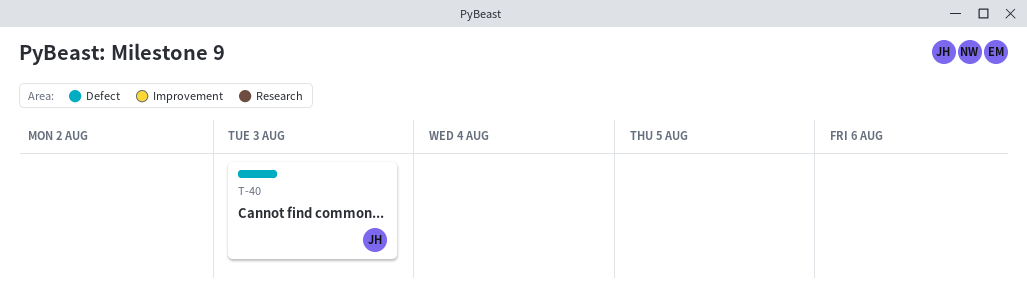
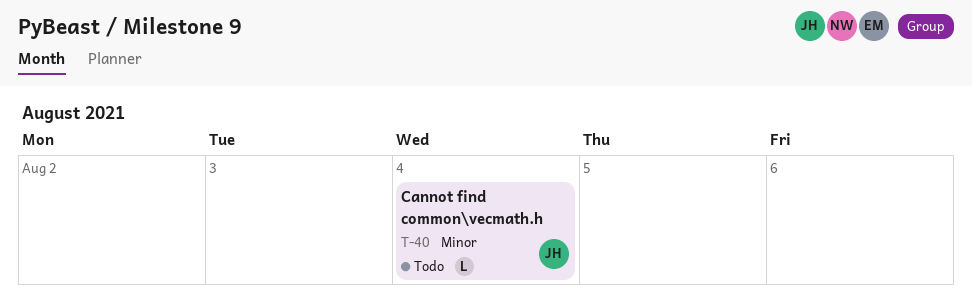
T-40, due: Aug 3 -> Aug 4

